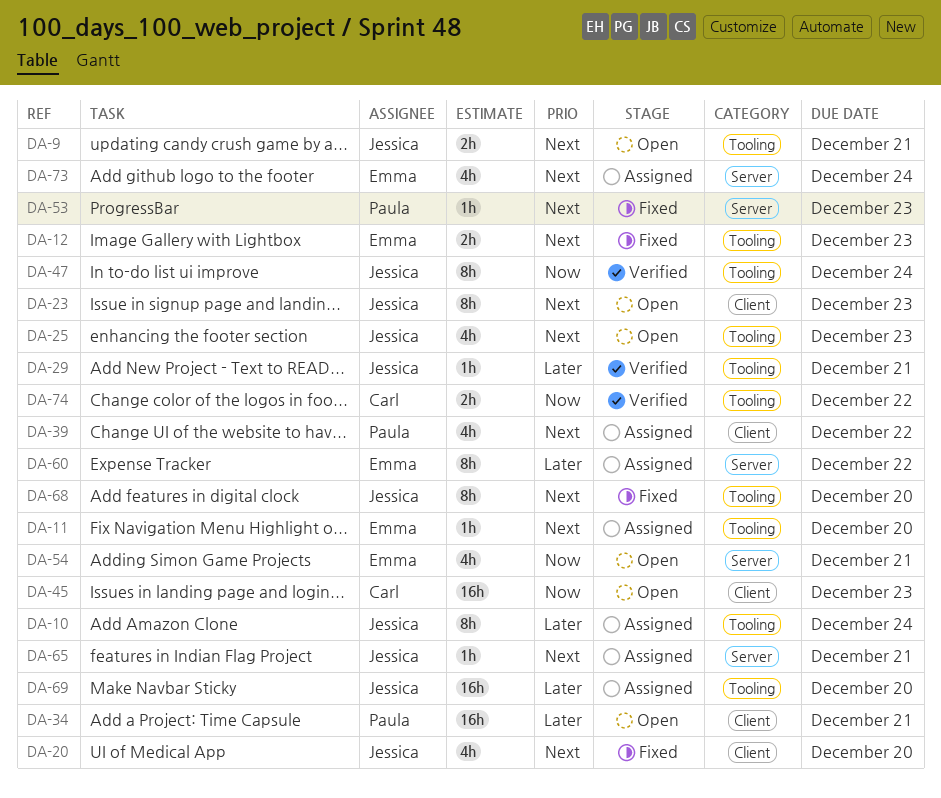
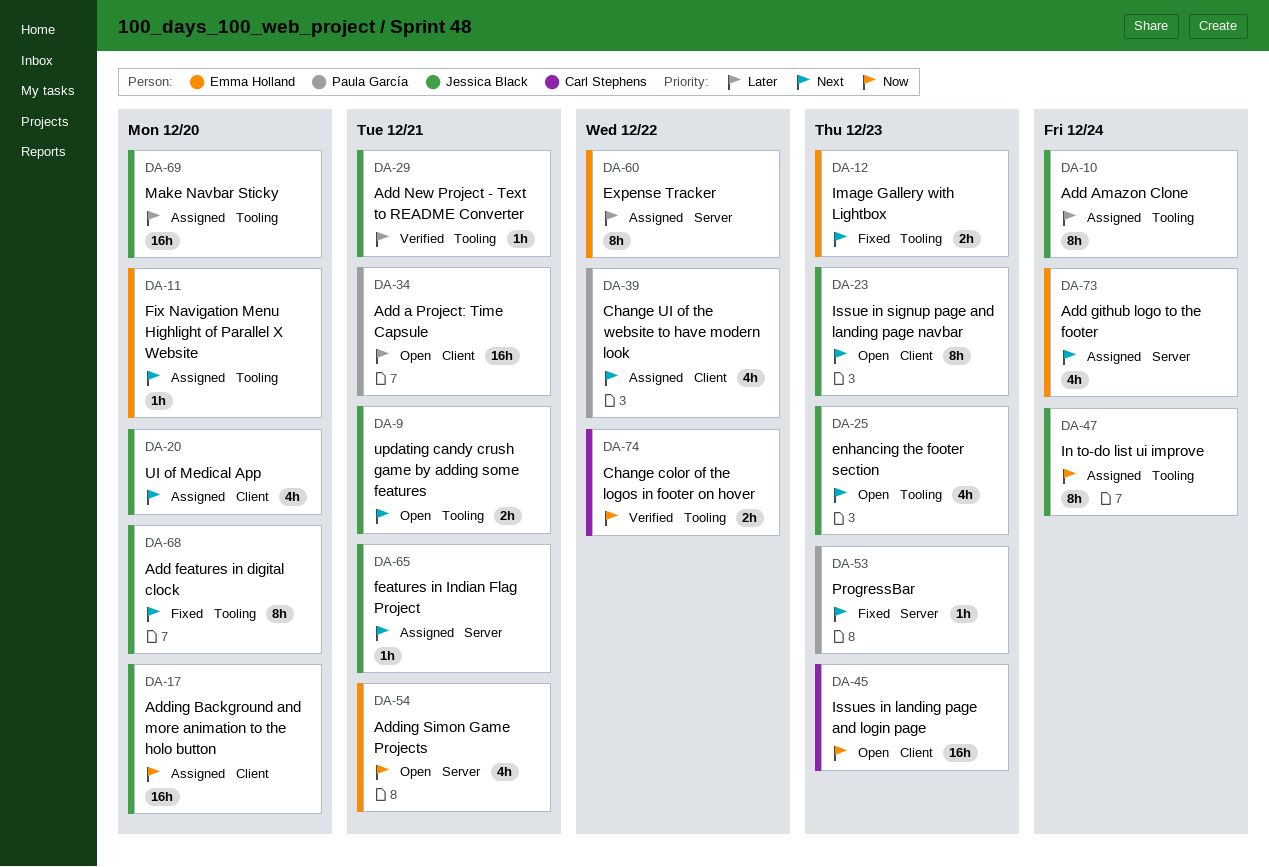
DA-17: none -> present
DA-20, status: Fixed -> Assigned
DA-47, status: Verified -> Assigned

